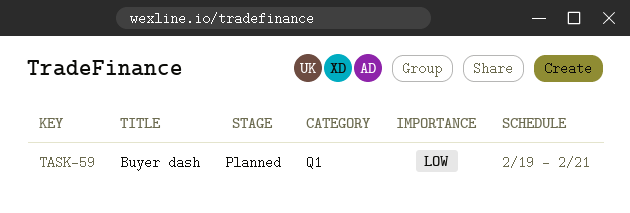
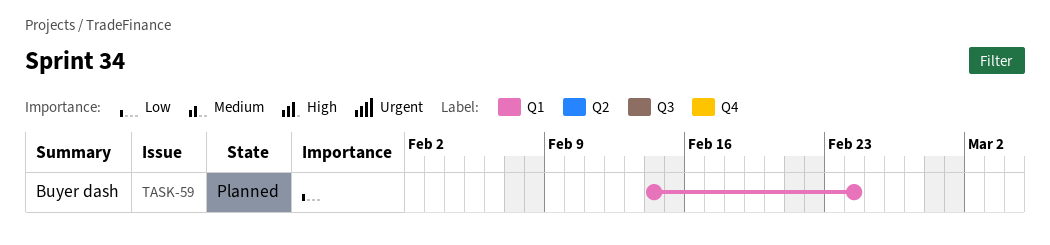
TASK-59, start: Feb 19 -> Feb 14
TASK-59, due: Feb 21 -> Feb 24

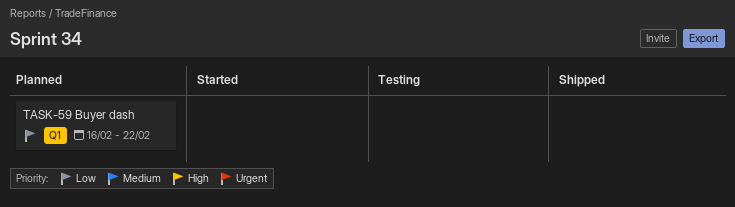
TASK-59, start: Feb 14 -> Feb 16
TASK-59, due: Feb 24 -> Feb 22

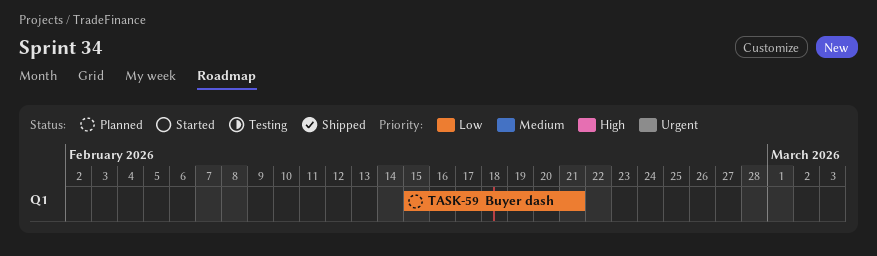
TASK-59, start: Feb 16 -> Feb 15
TASK-59, due: Feb 22 -> Feb 21

